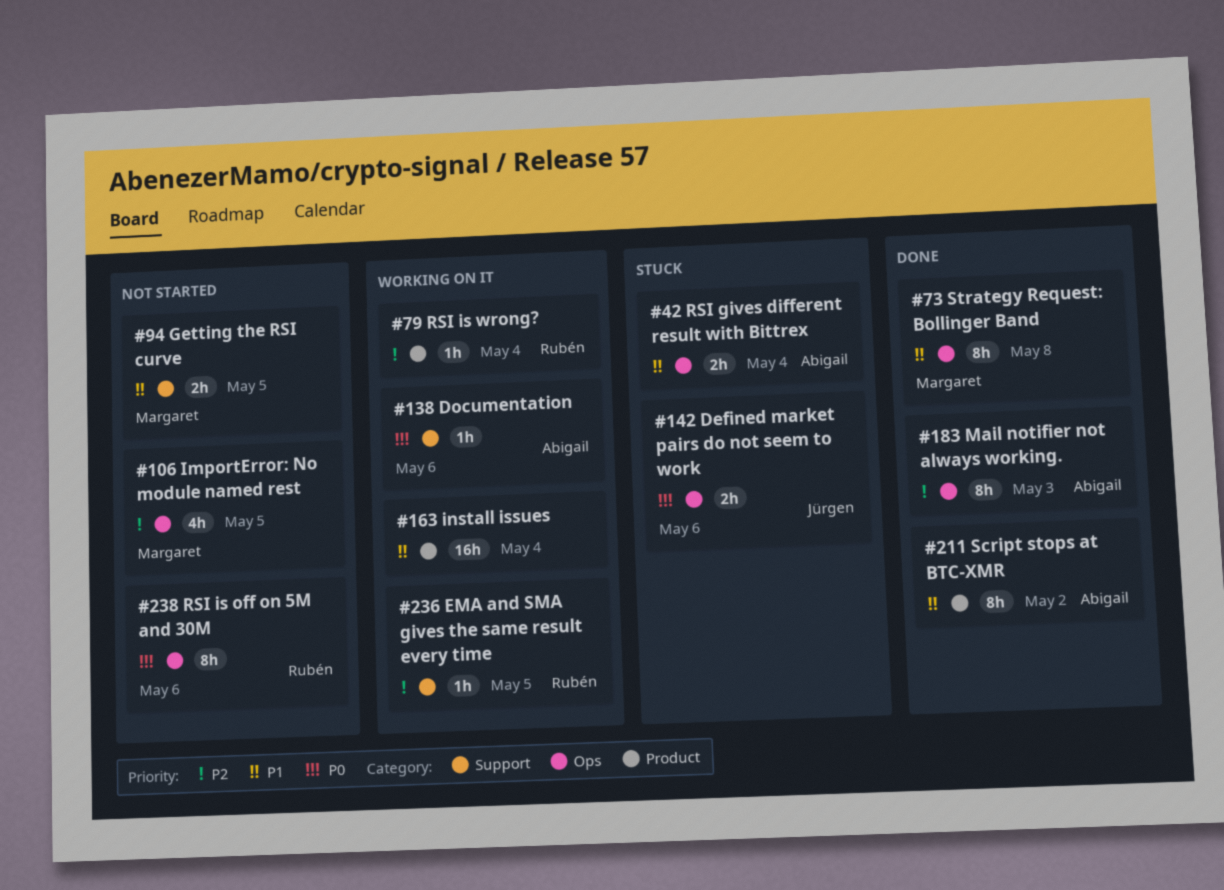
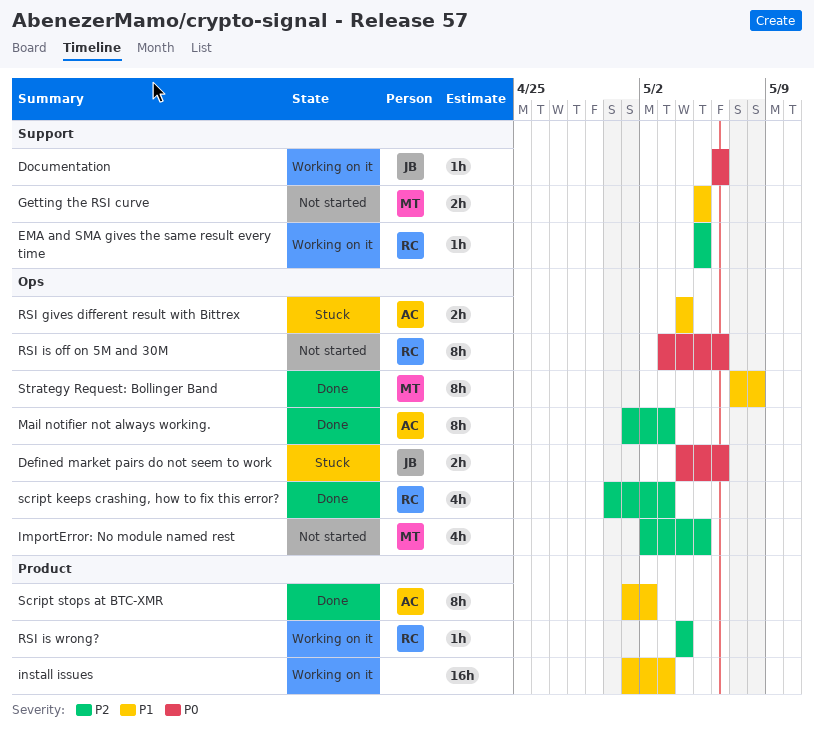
Documentation, owner: Abigail -> Jürgen
install issues, due: May 4 -> May 3
script keeps crashing, how to fix this error?: none -> present

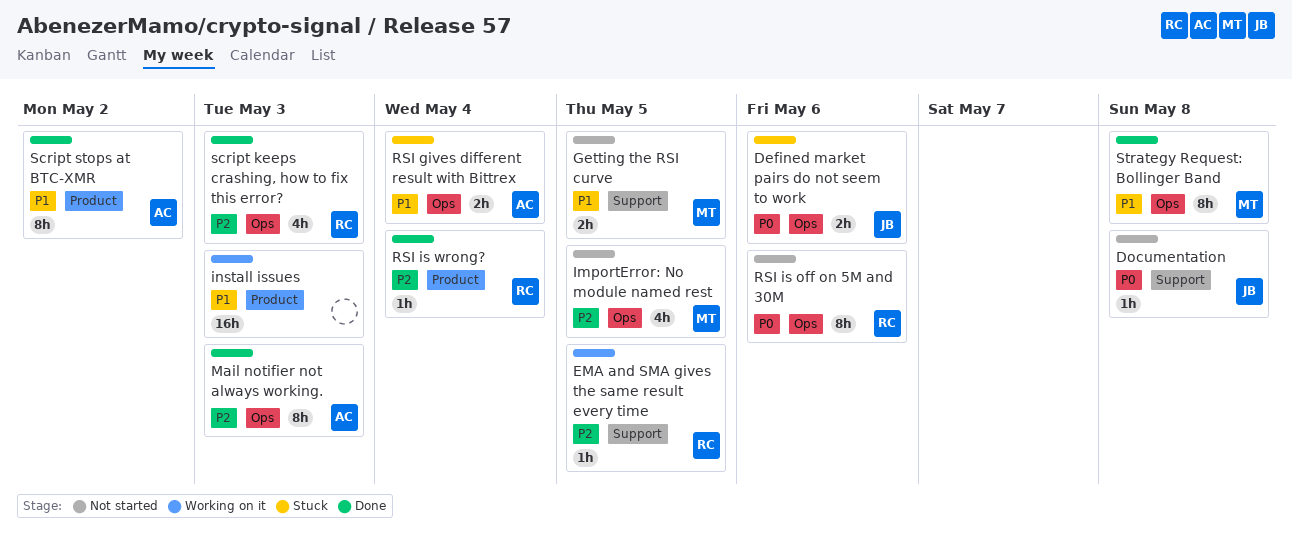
Documentation, status: Working on it -> Not started
Documentation, due: May 6 -> May 8
RSI is wrong?, status: Working on it -> Done

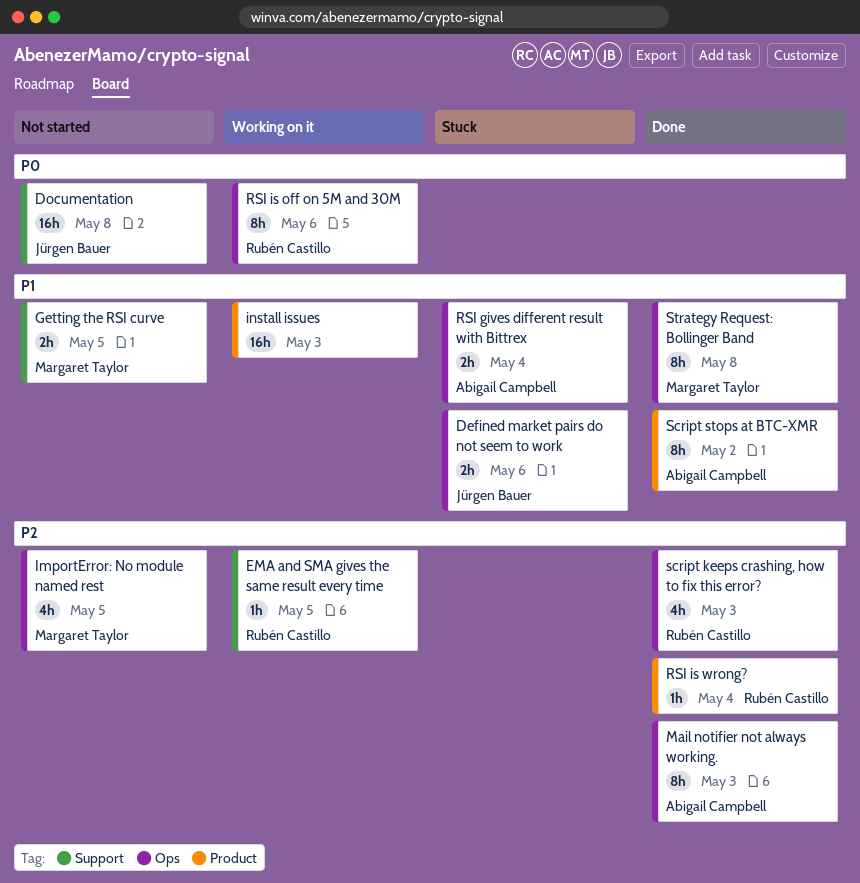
Defined market pairs do not seem to work, priority: P0 -> P1
Documentation, estimate: 1h -> 16h
RSI is off on 5M and 30M, status: Not started -> Working on it

